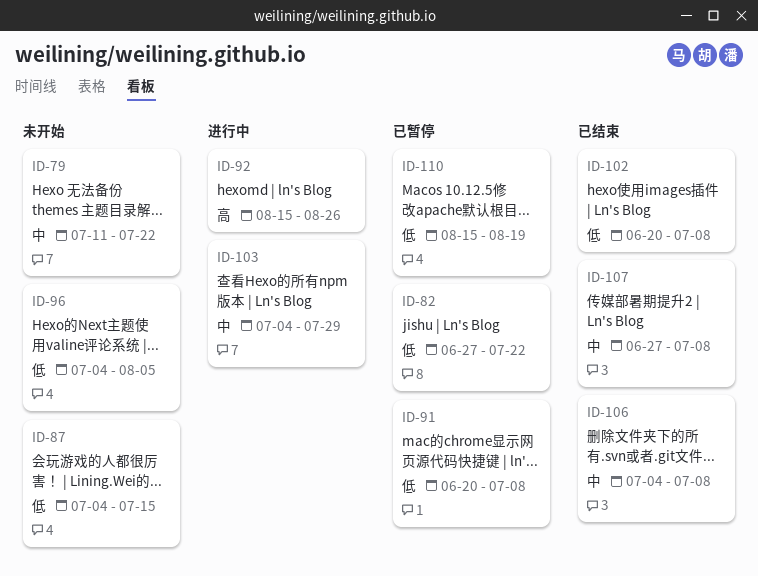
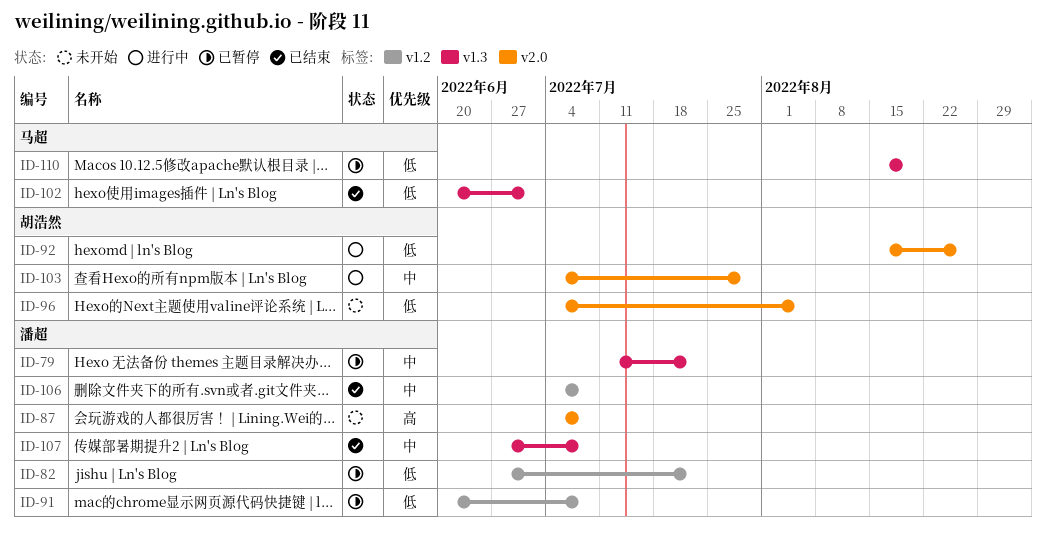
ID-79, status: 未开始 -> 已暂停
ID-87, priority: 低 -> 高
ID-87, due: Jul 15 -> Jul 8
ID-92, priority: 高 -> 低
ID-102, due: Jul 8 -> Jul 1

